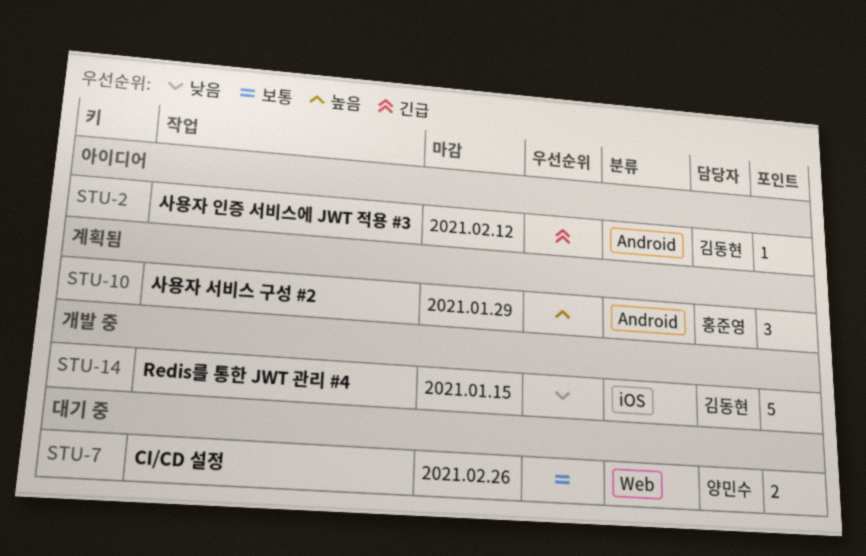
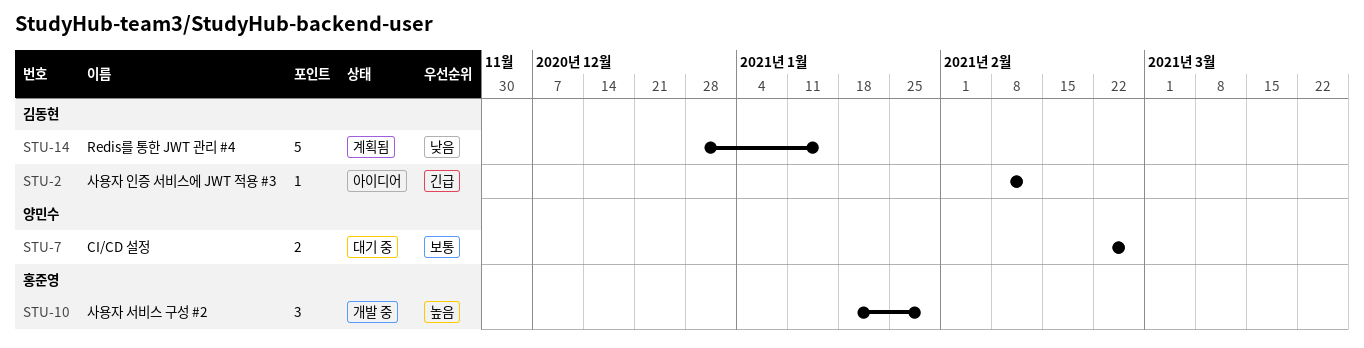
STU-10, status: 계획됨 -> 개발 중
STU-14, status: 개발 중 -> 계획됨

